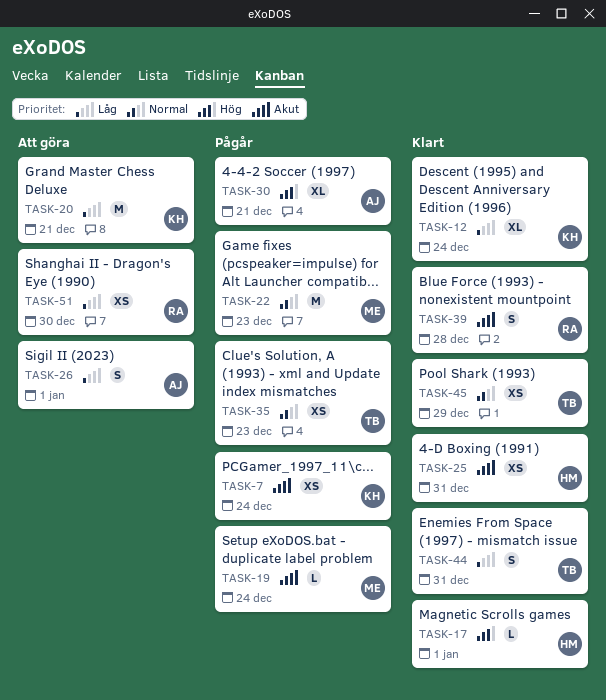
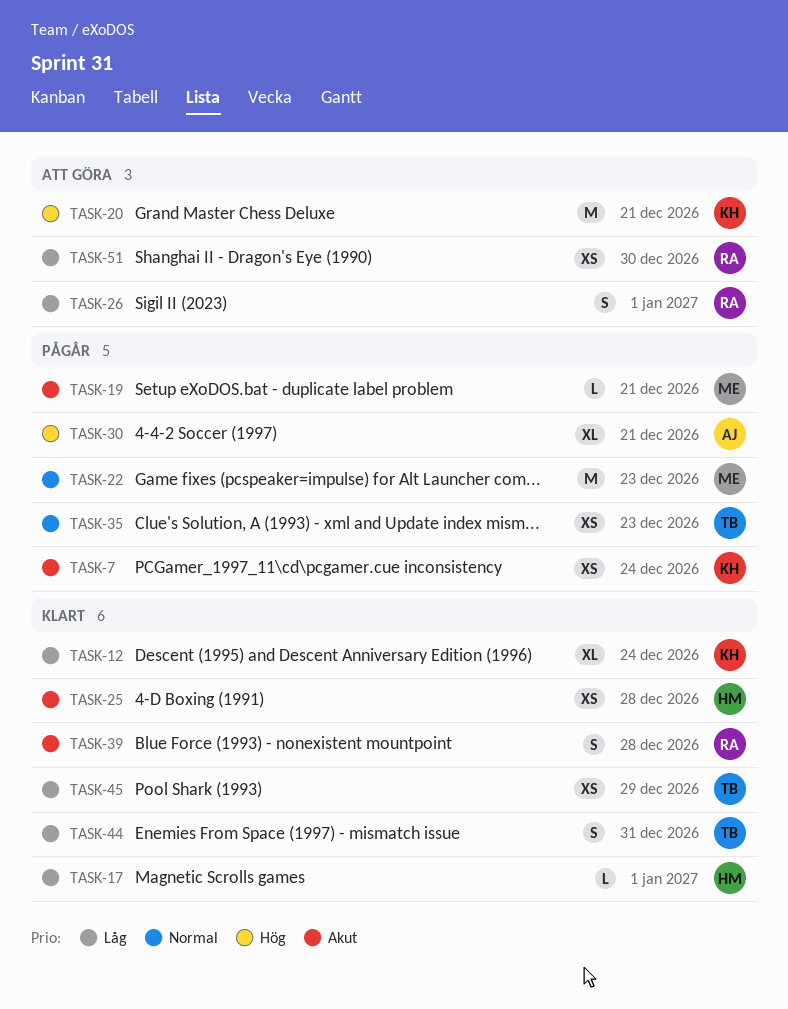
TASK-17, priority: Hög -> Låg
TASK-19, due: Dec 24 -> Dec 21
TASK-20, priority: Låg -> Hög
TASK-25, due: Dec 31 -> Dec 28
TASK-26, owner: AJ -> RA
TASK-45, priority: Normal -> Låg

